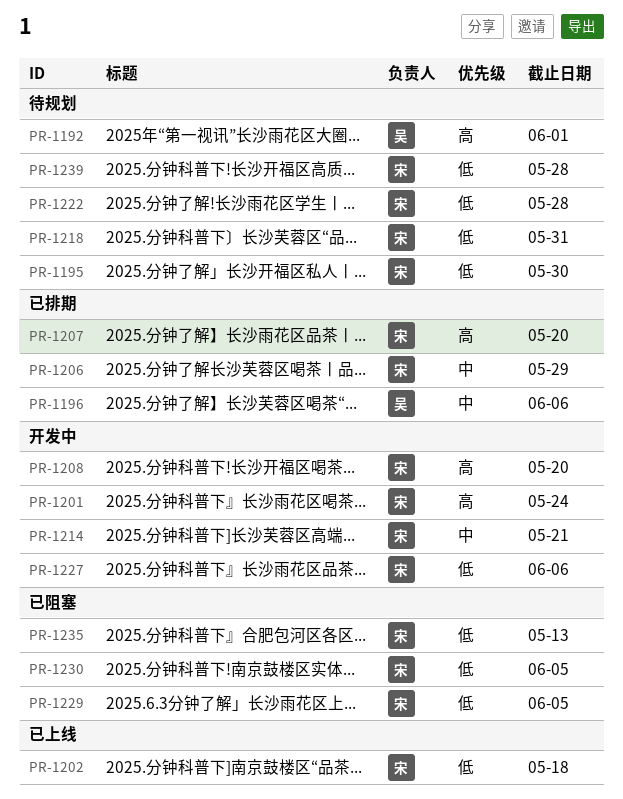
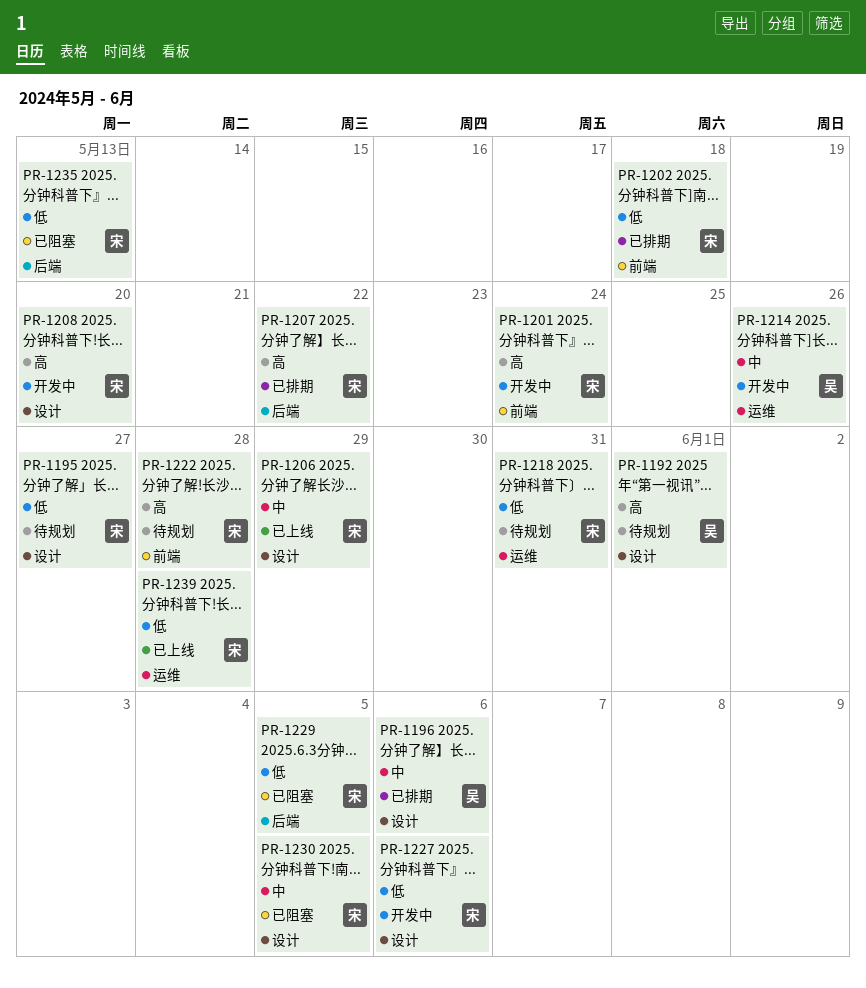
PR-1195, due: May 30 -> May 27
PR-1202, status: 已上线 -> 已排期
PR-1206, status: 已排期 -> 已上线
PR-1207, due: May 20 -> May 22
PR-1214, owner: 宋 -> 吴
PR-1214, due: May 21 -> May 26
PR-1222, priority: 低 -> 高
PR-1230, priority: 低 -> 中
PR-1239, status: 待规划 -> 已上线

